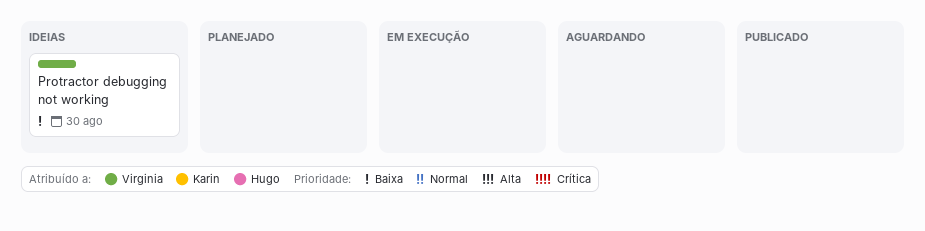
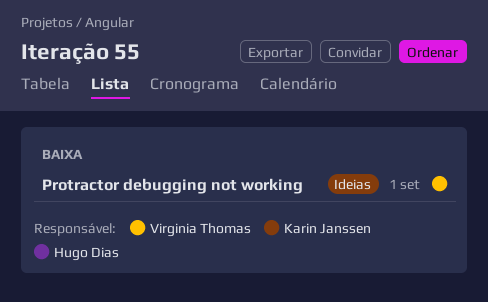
Protractor debugging not working, due: Aug 30 -> Sep 1

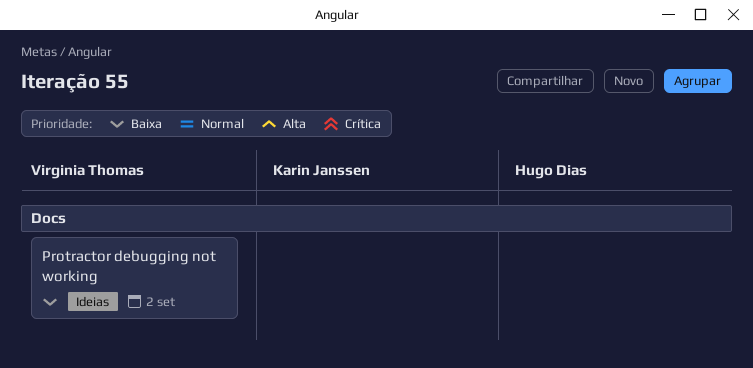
Protractor debugging not working, due: Sep 1 -> Sep 2

